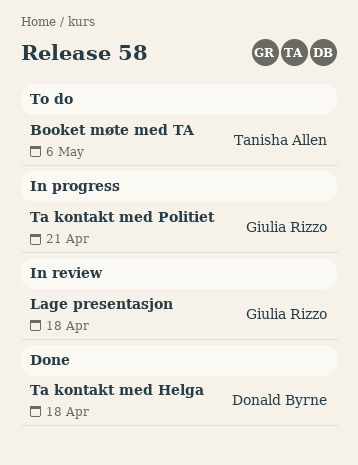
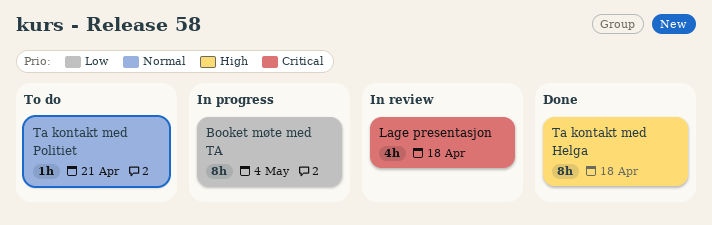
Booket møte med TA, status: To do -> In progress
Booket møte med TA, due: May 6 -> May 4
Ta kontakt med Politiet, status: In progress -> To do

